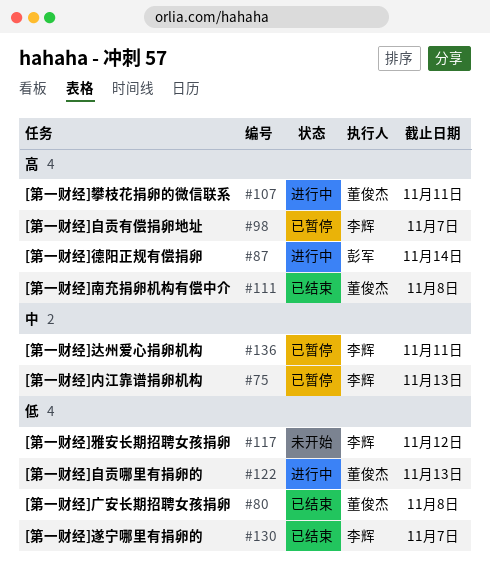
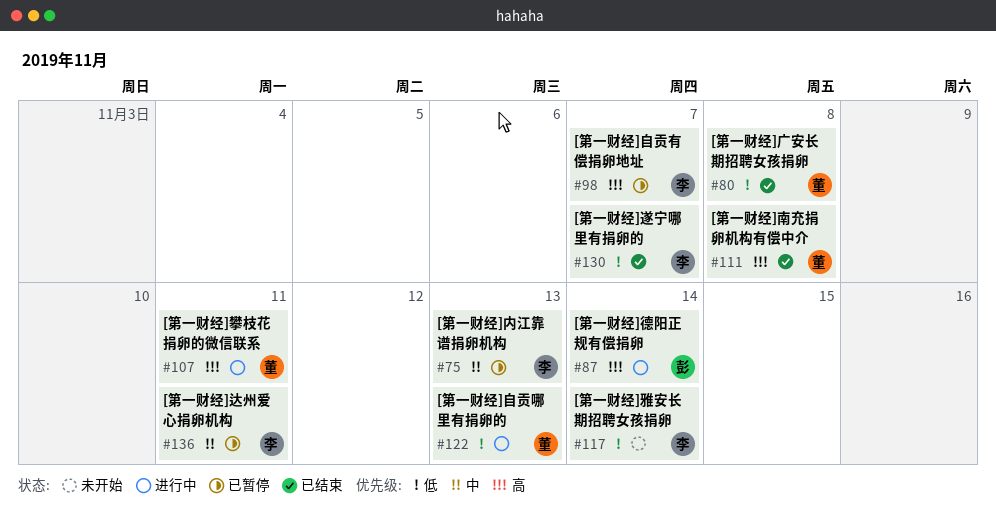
#117, due: Nov 12 -> Nov 14

